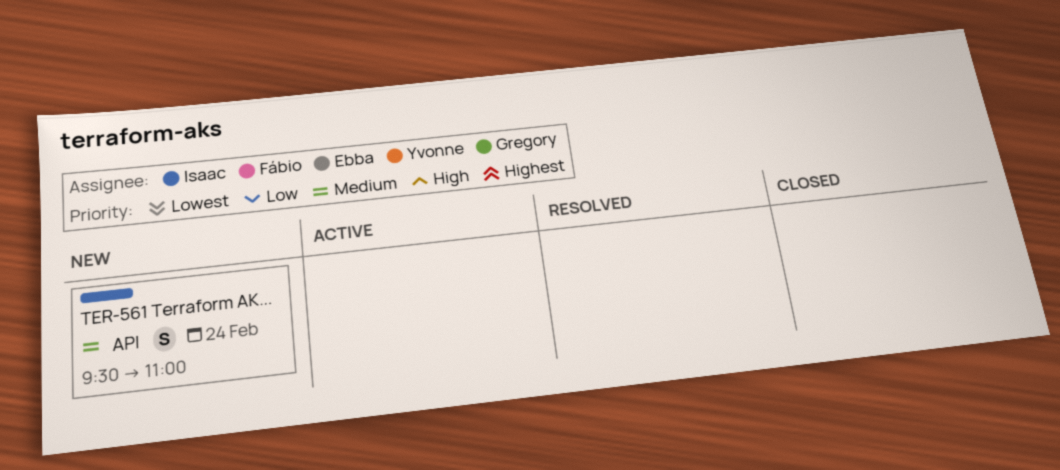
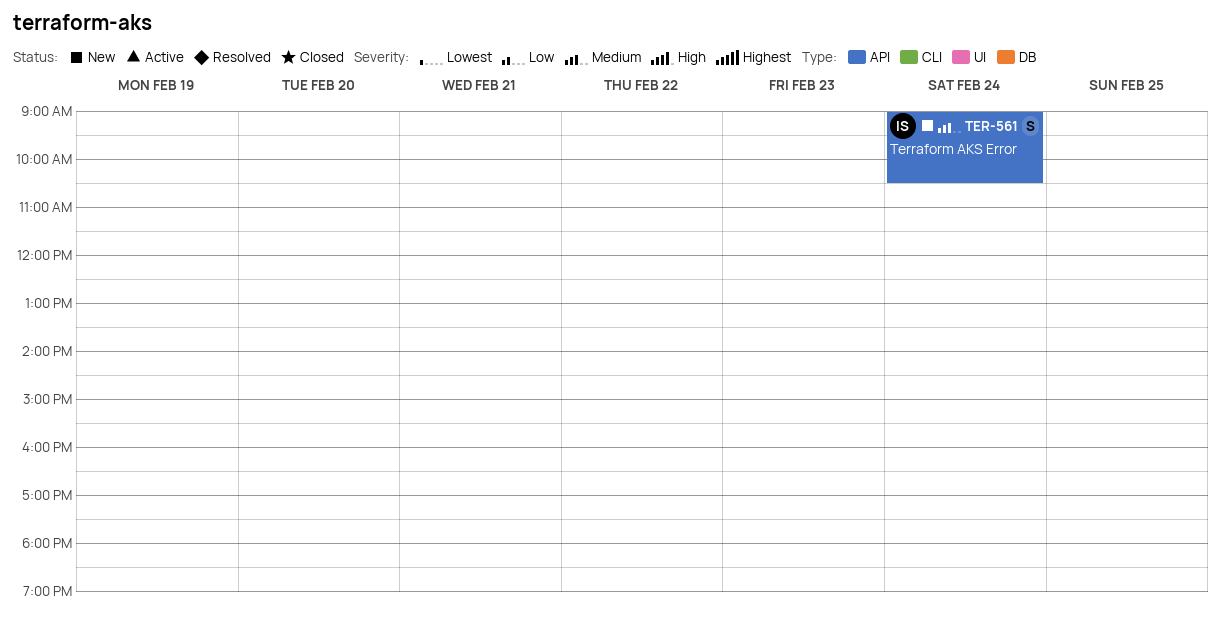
TER-561, begins: 09:30 -> 09:00
TER-561, ends: 11:00 -> 10:30

